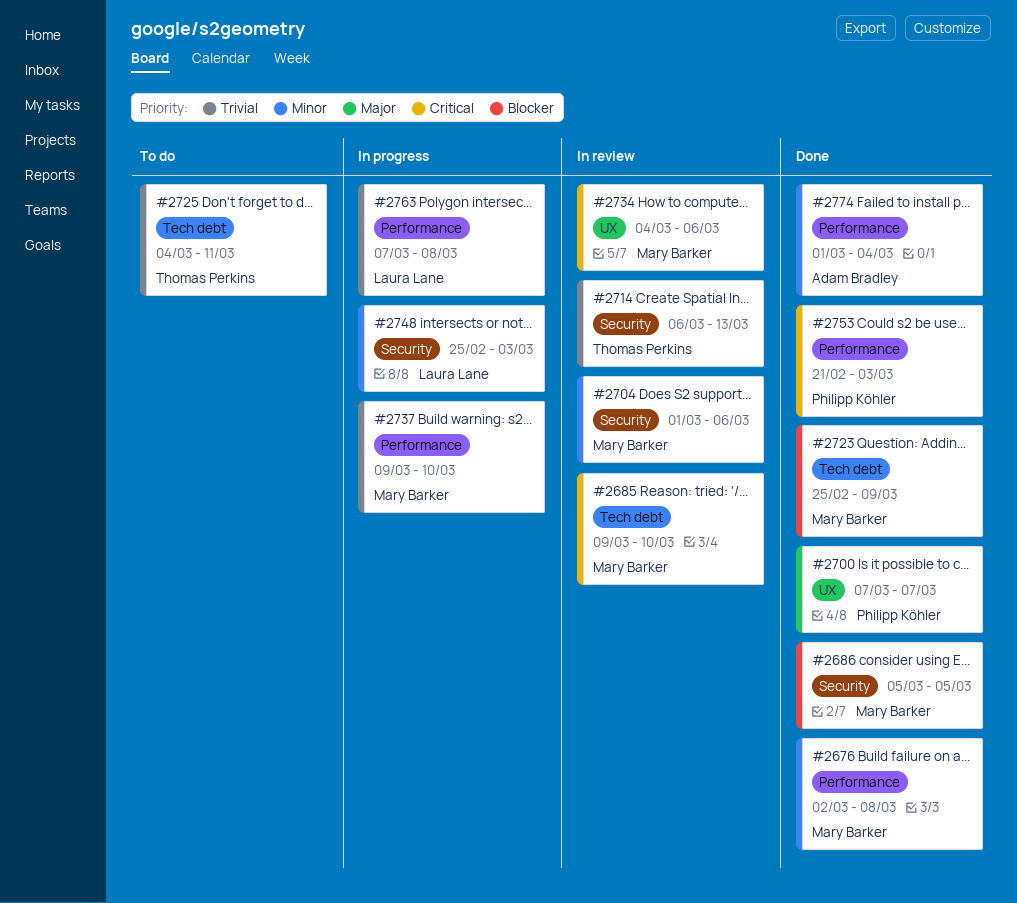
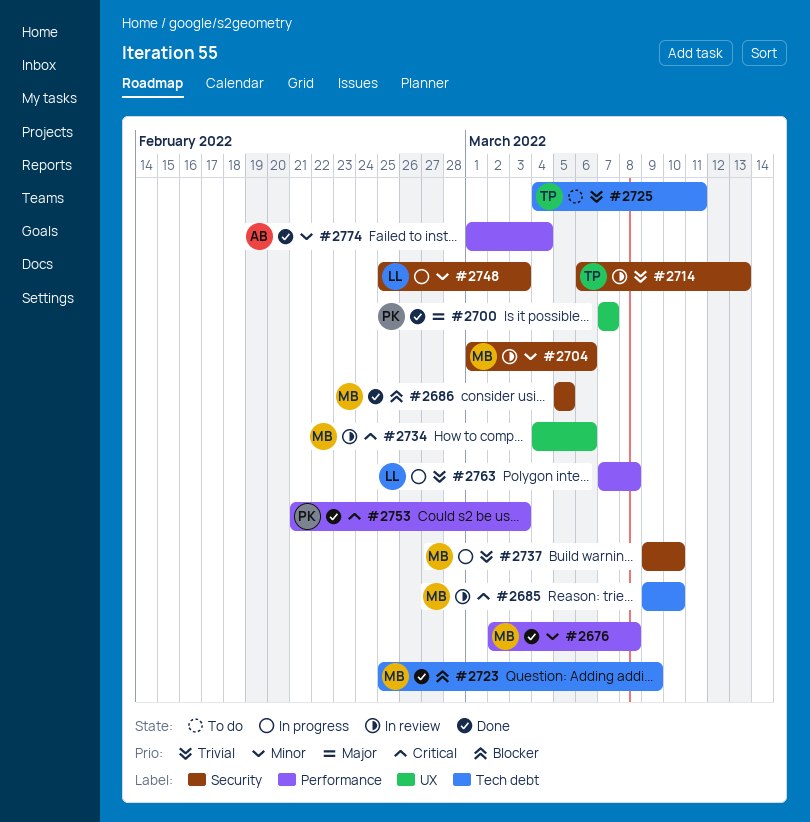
#2737, label: Performance -> Security

